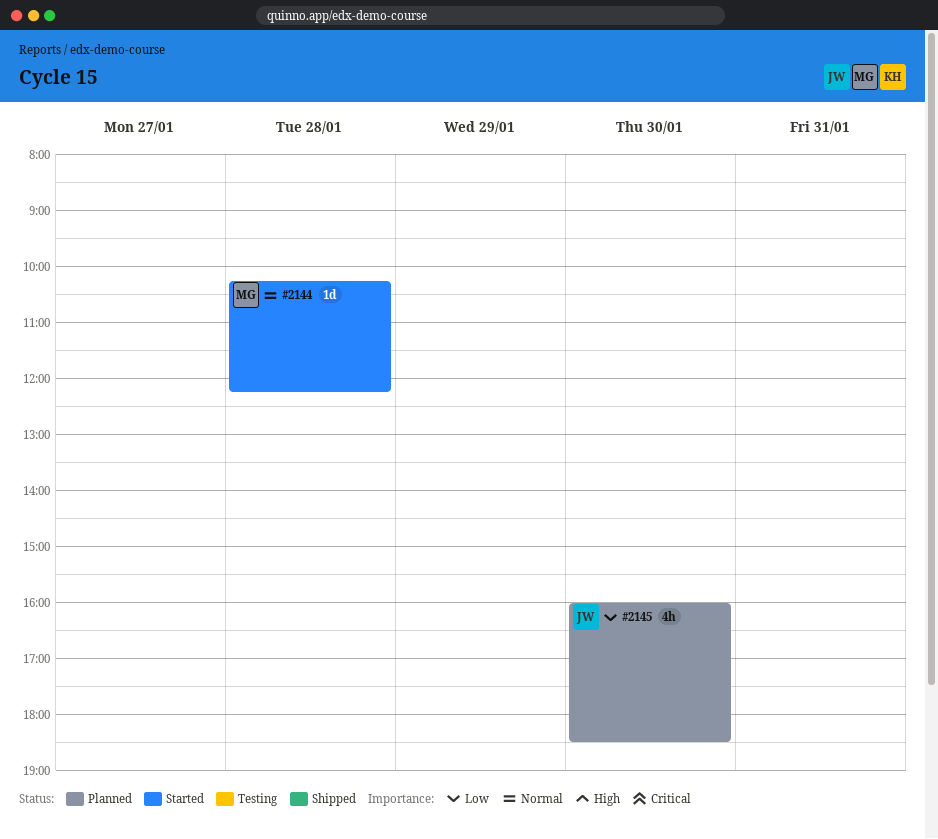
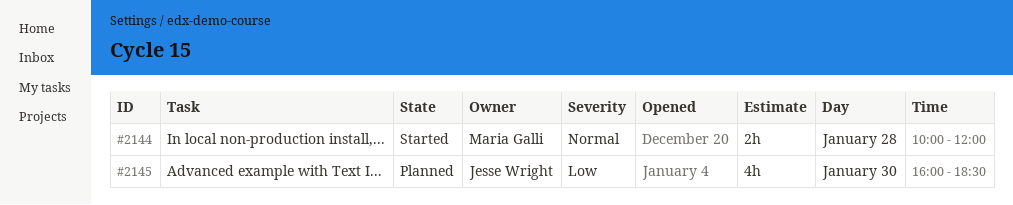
#2144, estimate: 1d -> 2h
#2144, begins: 10:15 -> 10:00
#2144, ends: 12:15 -> 12:00

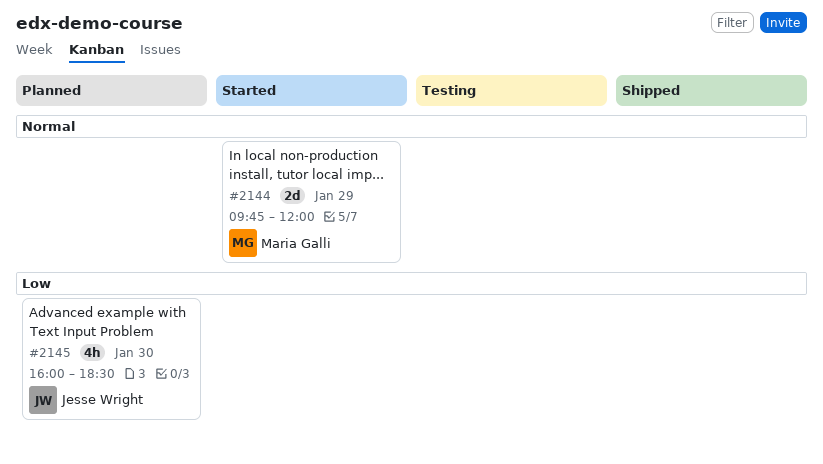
#2144, estimate: 2h -> 2d
#2144, day: Jan 28 -> Jan 29
#2144, begins: 10:00 -> 09:45

